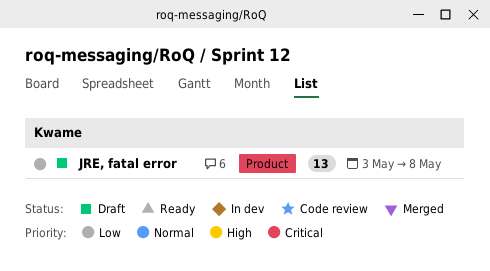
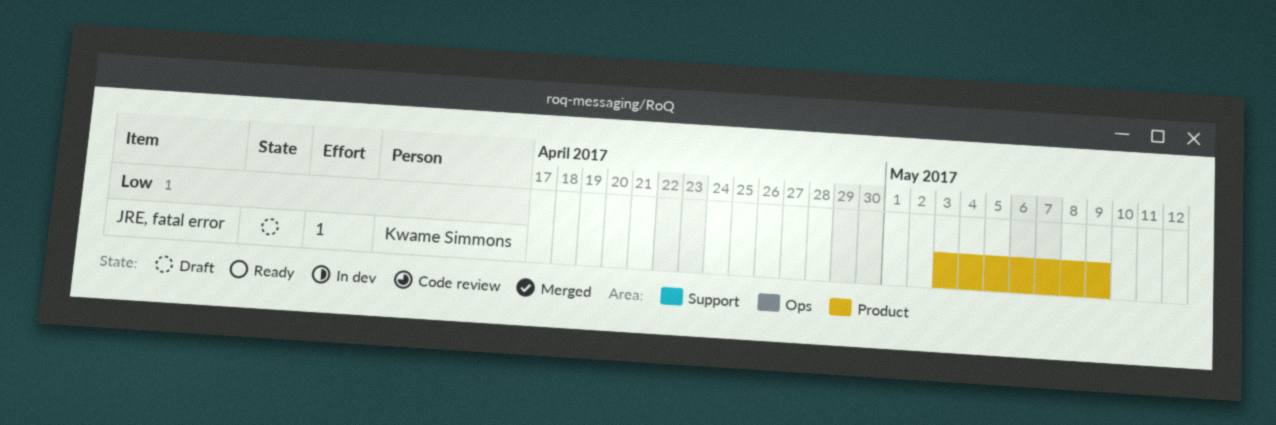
JRE, fatal error, estimate: 13 -> 1
JRE, fatal error, due: May 8 -> May 9

